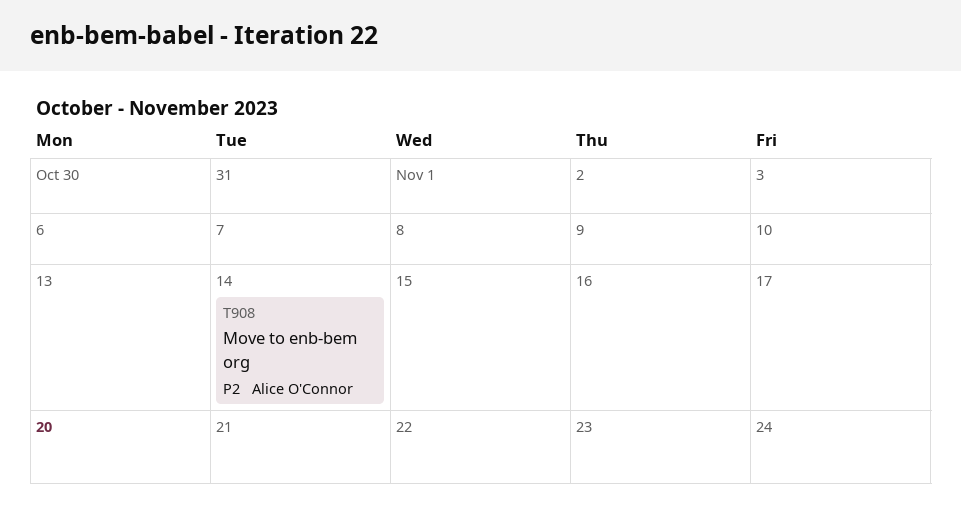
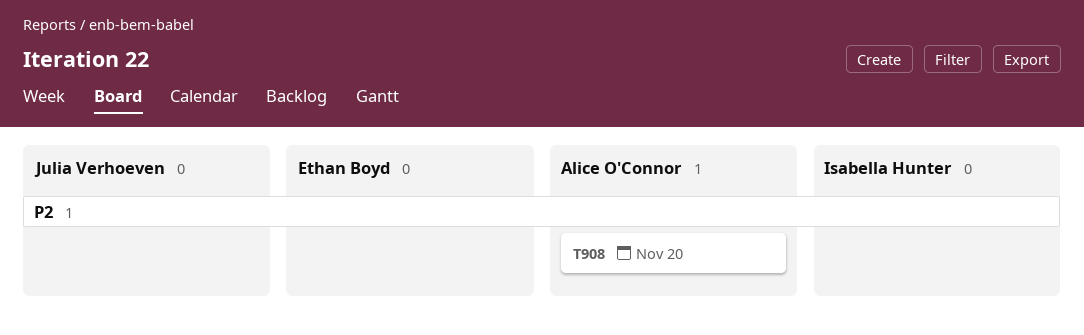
T908, due: Nov 14 -> Nov 20

